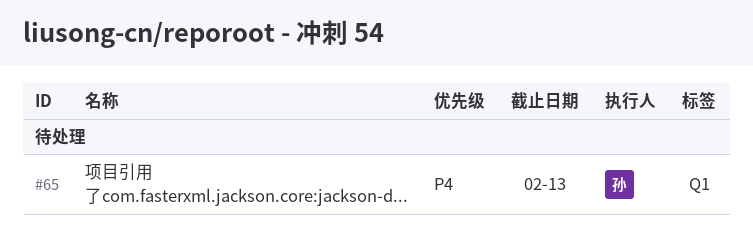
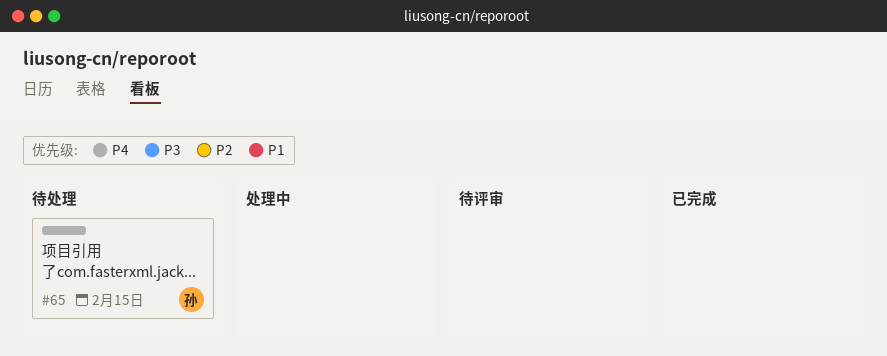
#65, due: Feb 13 -> Feb 15

